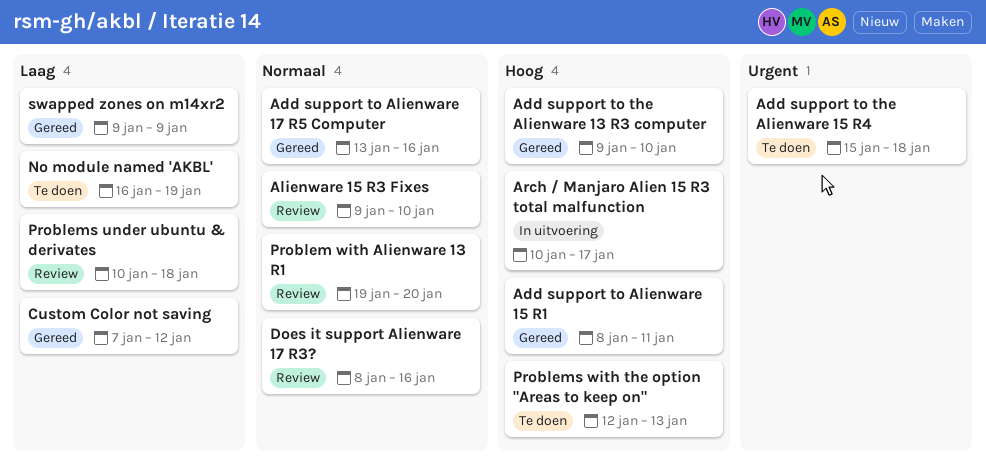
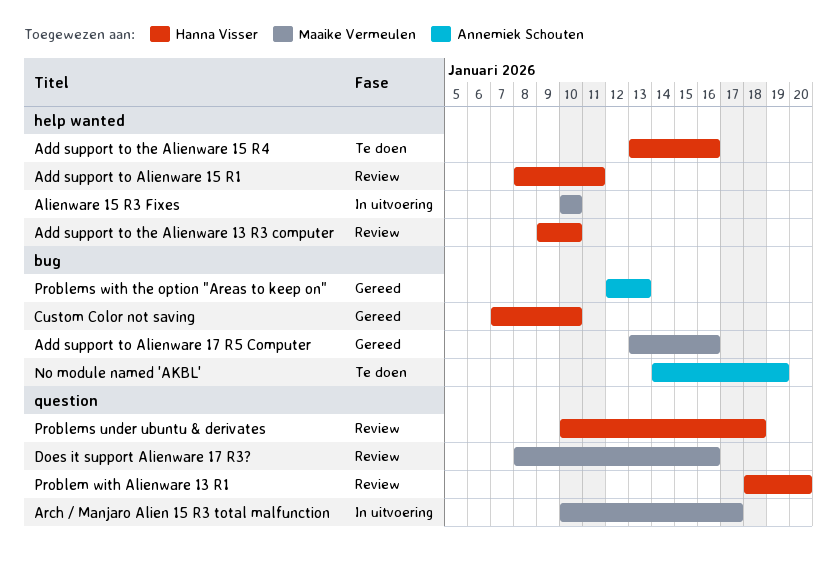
Add support to Alienware 15 R1, status: Gereed -> Review
Add support to the Alienware 13 R3 computer, status: Gereed -> Review
Add support to the Alienware 15 R4, start: Jan 15 -> Jan 13
Add support to the Alienware 15 R4, due: Jan 18 -> Jan 16
Alienware 15 R3 Fixes, status: Review -> In uitvoering
Alienware 15 R3 Fixes, start: Jan 9 -> Jan 10
Custom Color not saving, due: Jan 12 -> Jan 10
No module named 'AKBL', start: Jan 16 -> Jan 14
Problem with Alienware 13 R1, start: Jan 19 -> Jan 18
Problems with the option "Areas to keep on", status: Te doen -> Gereed
swapped zones on m14xr2: present -> none

